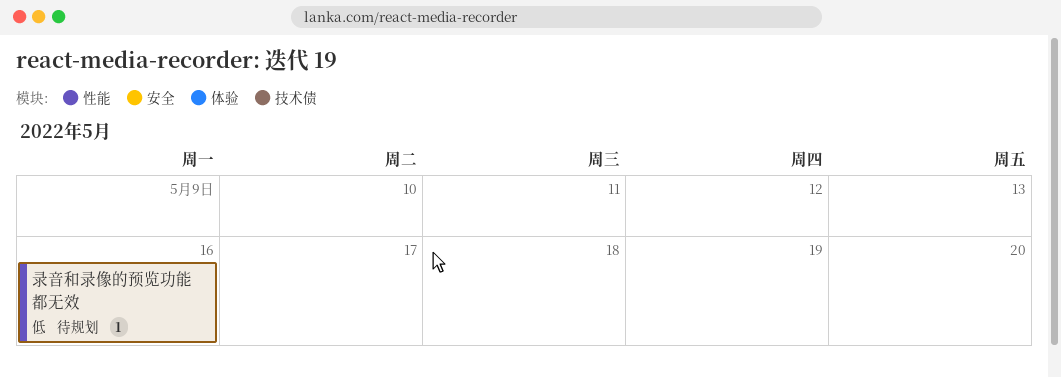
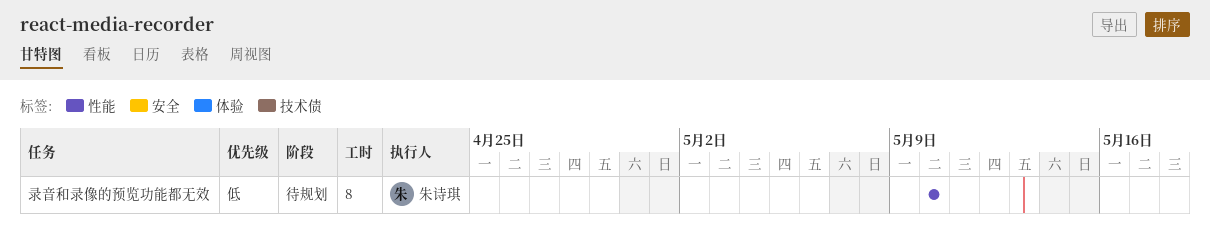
录音和录像的预览功能都无效, estimate: 1 -> 8
录音和录像的预览功能都无效, due: May 16 -> May 10

